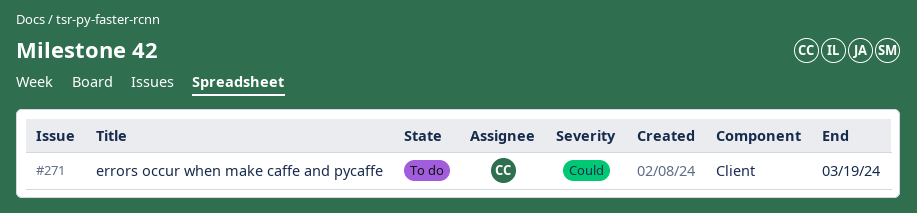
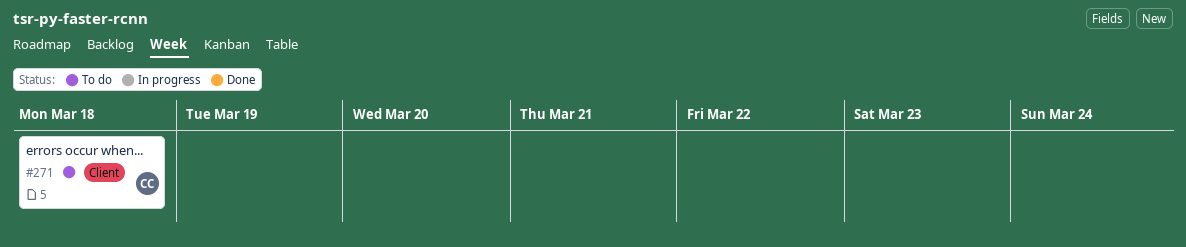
#271, due: Mar 19 -> Mar 18

